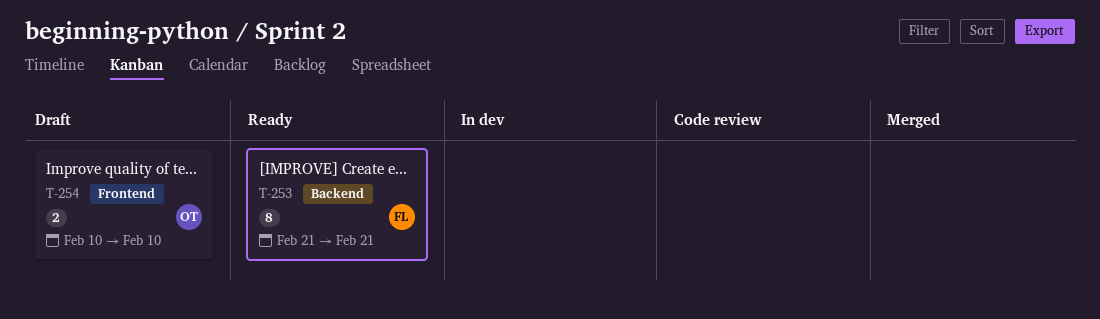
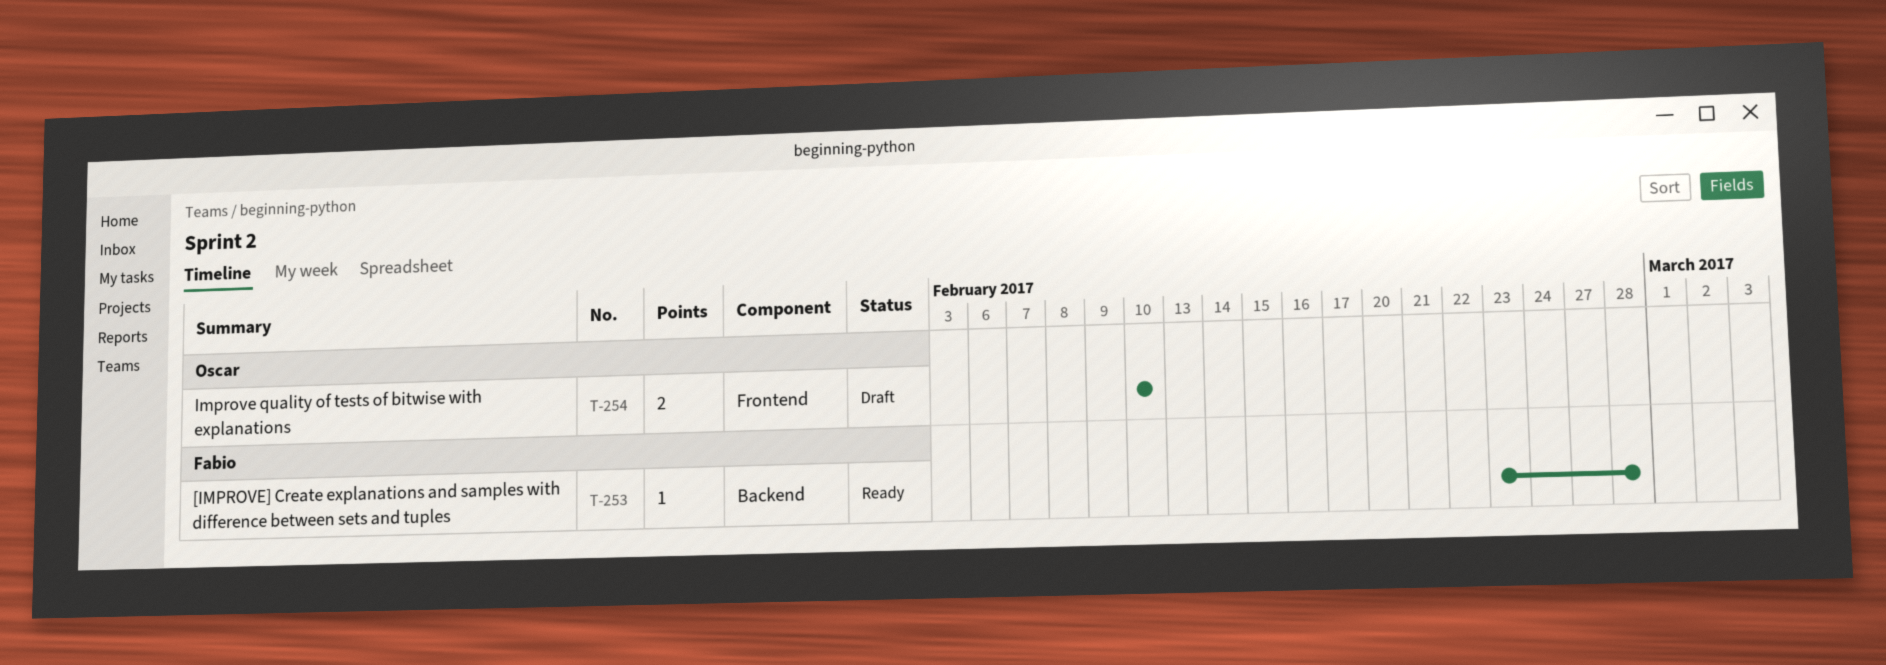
T-253, estimate: 8 -> 1
T-253, start: Feb 21 -> Feb 23
T-253, due: Feb 21 -> Feb 28

